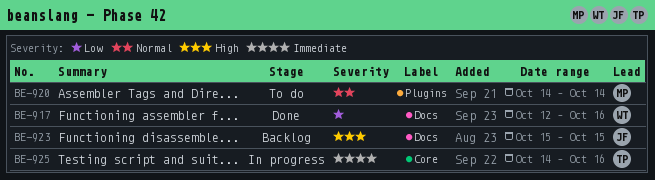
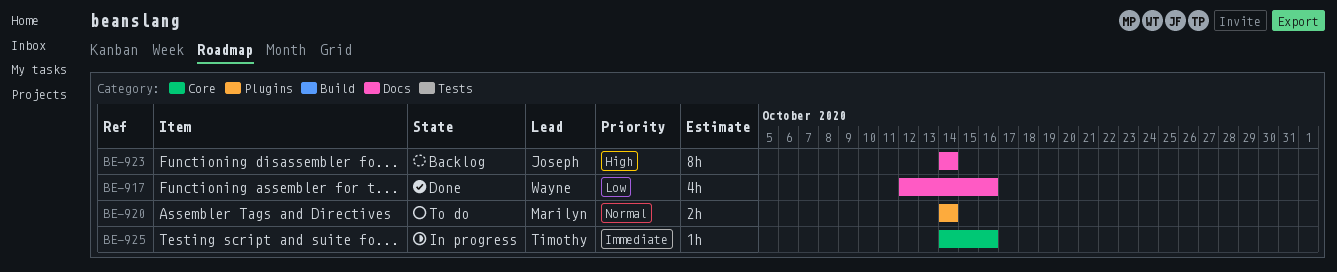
BE-923, start: Oct 15 -> Oct 14
BE-923, due: Oct 15 -> Oct 14

